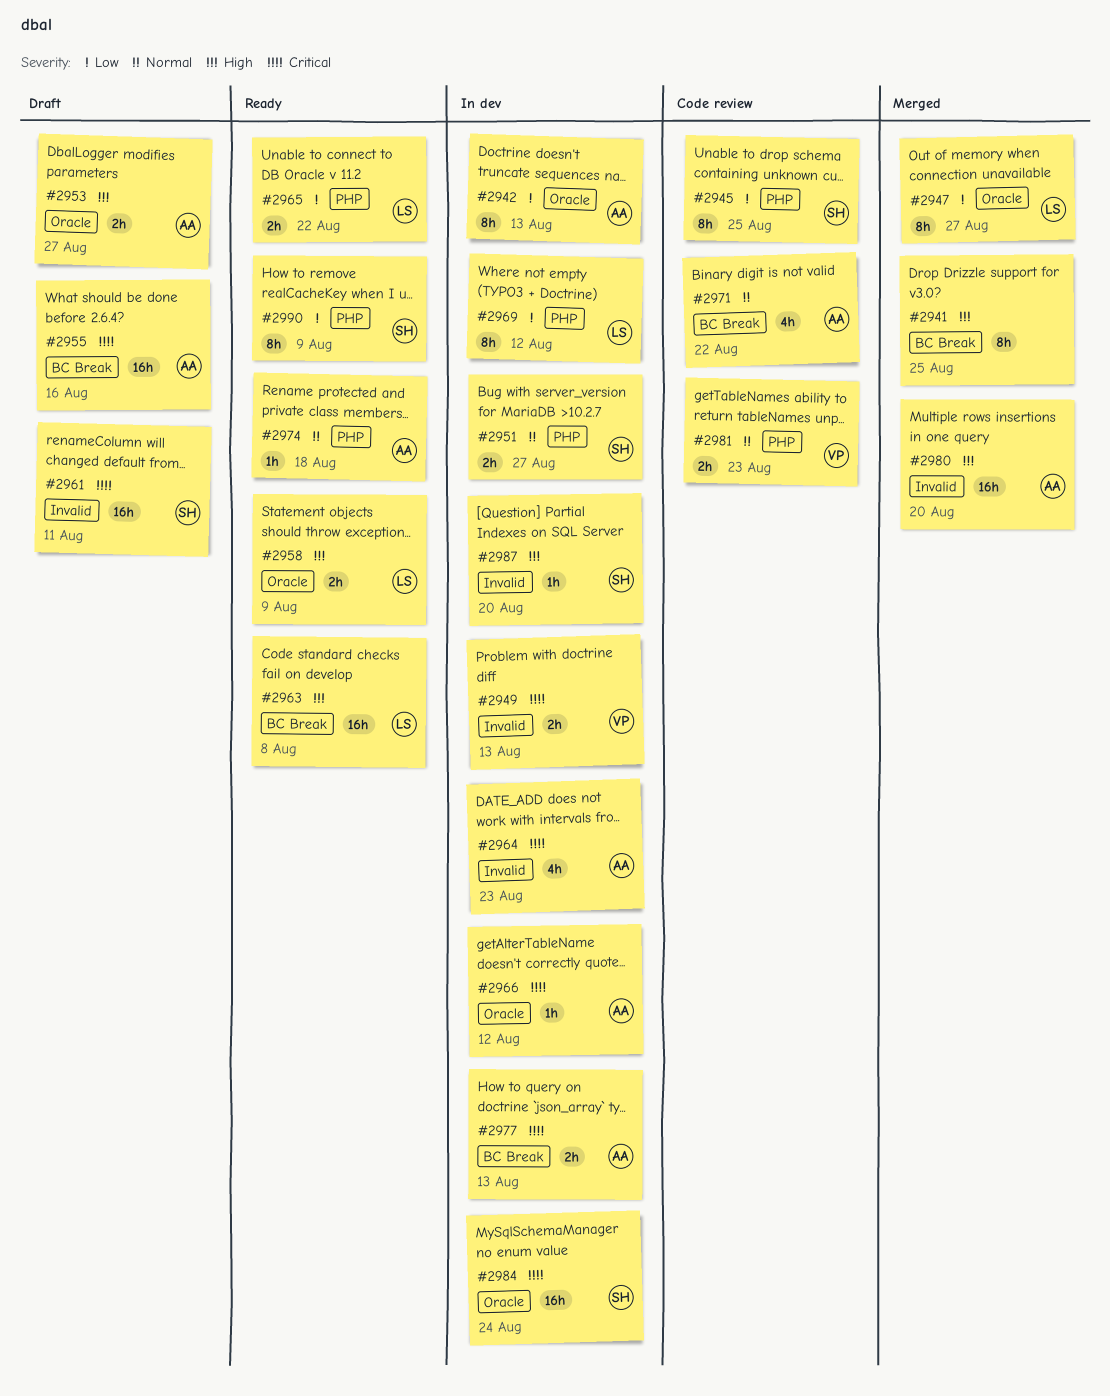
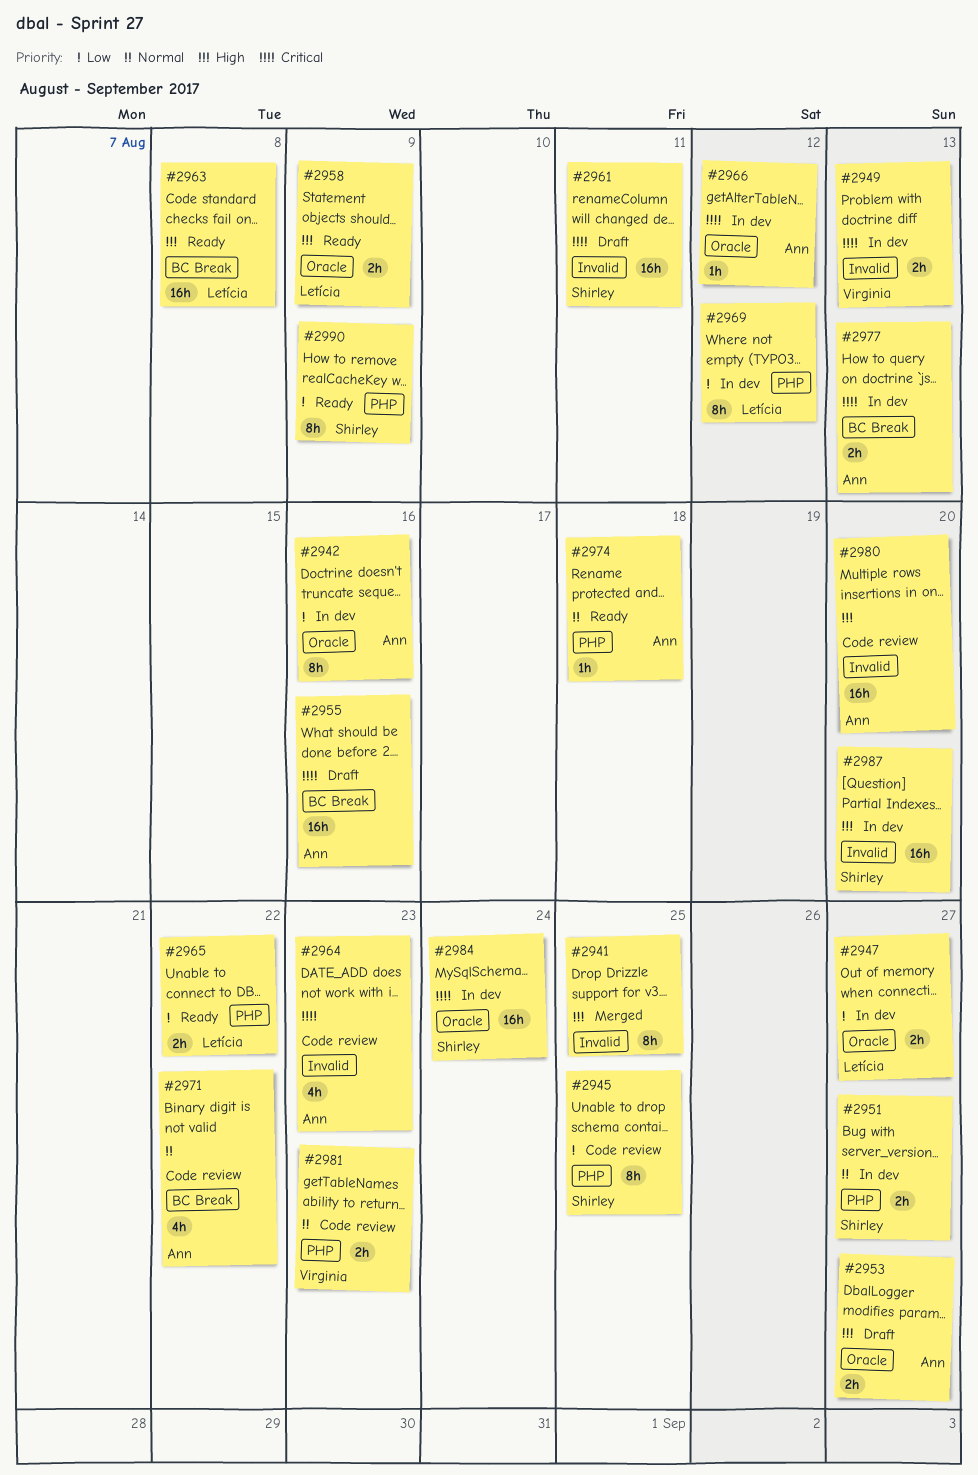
#2941, label: BC Break -> Invalid
#2942, due: Aug 13 -> Aug 16
#2947, status: Merged -> In dev
#2947, estimate: 8h -> 2h
#2964, status: In dev -> Code review
#2980, status: Merged -> Code review
#2987, estimate: 1h -> 16h

